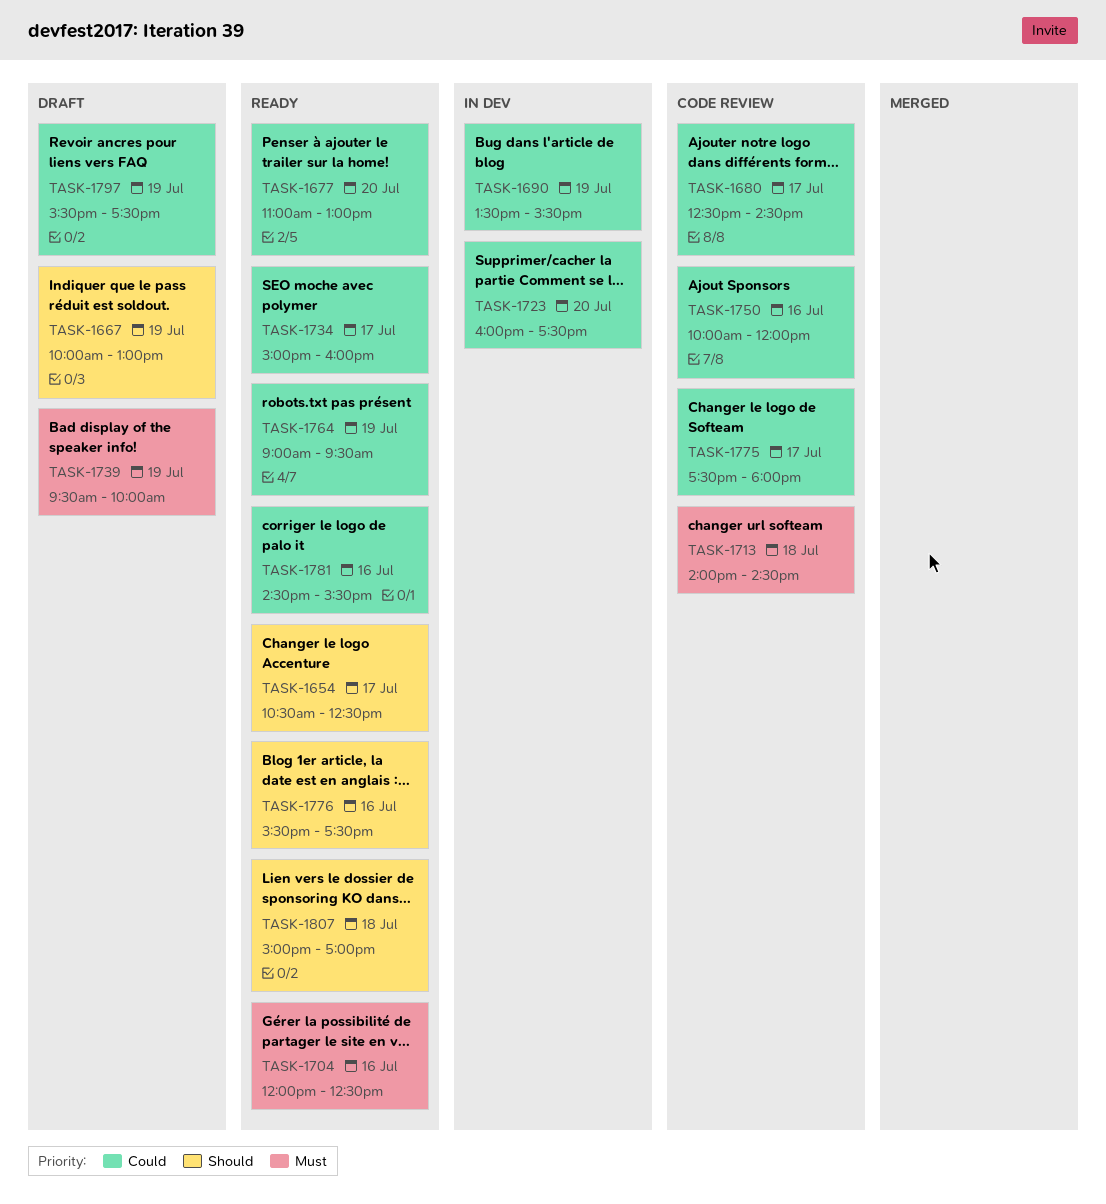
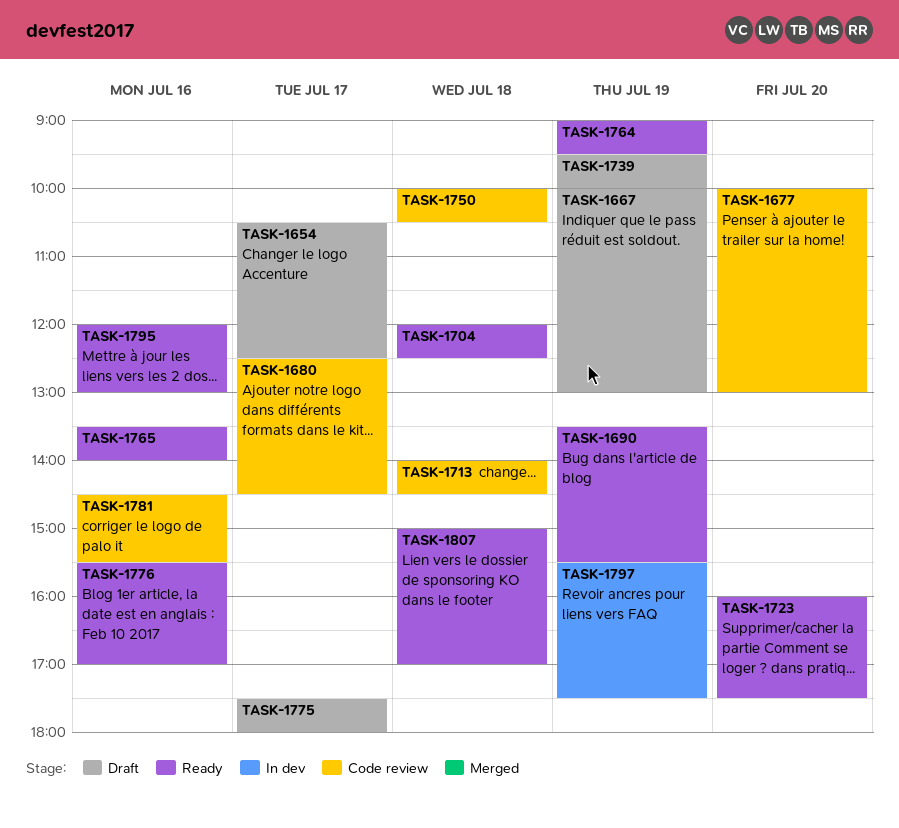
TASK-1654, status: Ready -> Draft
TASK-1677, status: Ready -> Code review
TASK-1677, begins: 11:00 -> 10:00
TASK-1690, status: In dev -> Ready
TASK-1704, day: Jul 16 -> Jul 18
TASK-1723, status: In dev -> Ready
TASK-1734: present -> none
TASK-1750, day: Jul 16 -> Jul 18
TASK-1750, ends: 12:00 -> 10:30
TASK-1765: none -> present
TASK-1775, status: Code review -> Draft
TASK-1776, ends: 17:30 -> 17:00
TASK-1781, status: Ready -> Code review
TASK-1795: none -> present
TASK-1797, status: Draft -> In dev

